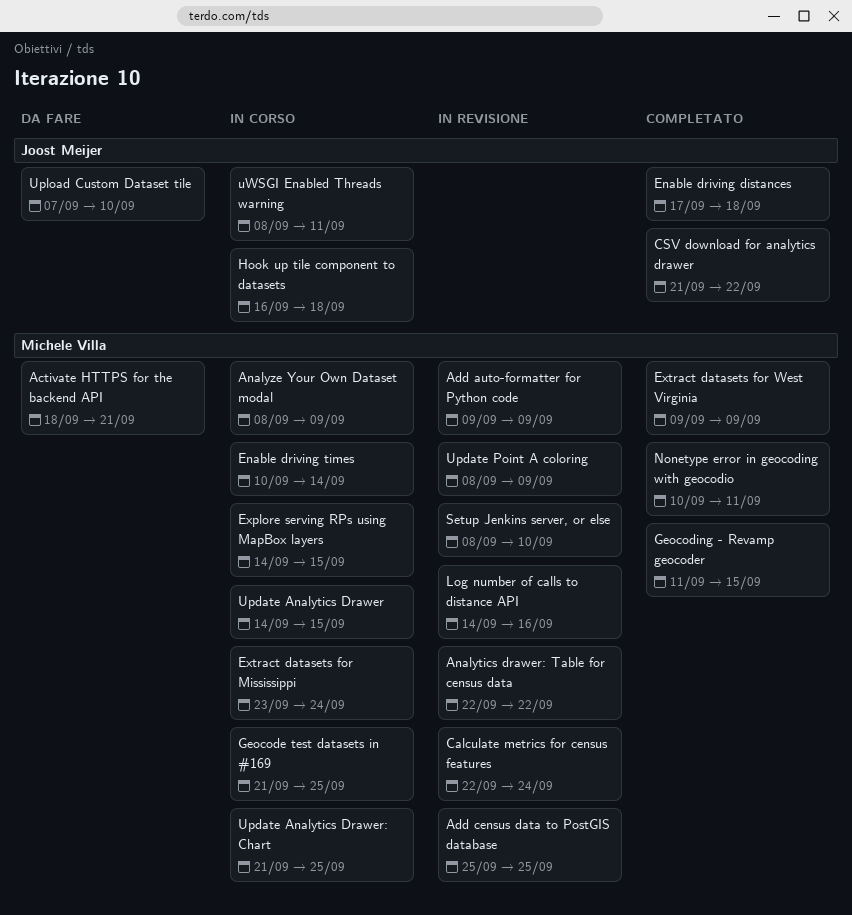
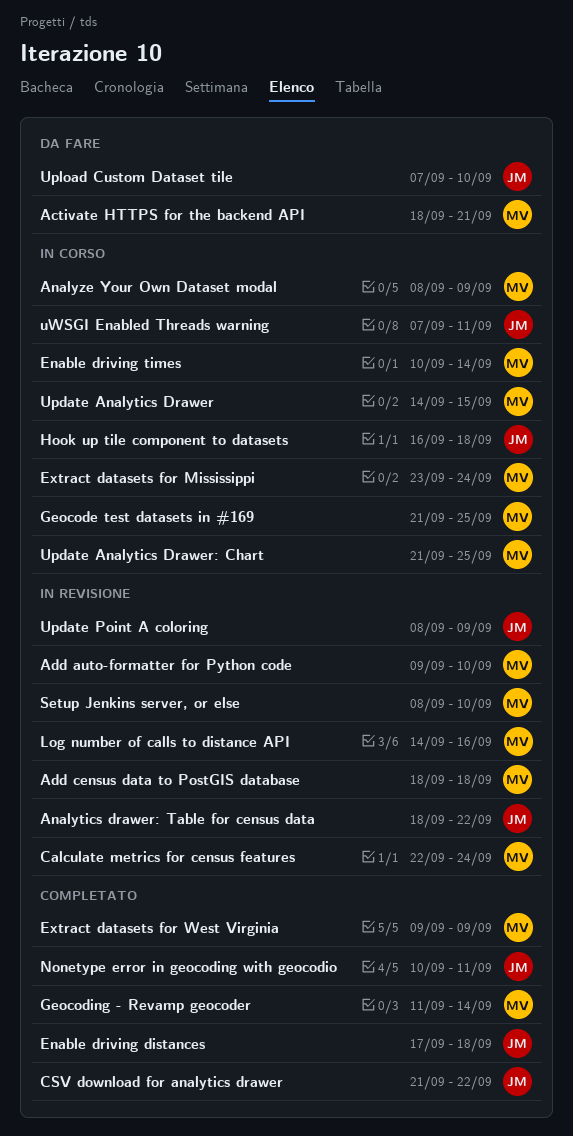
Add auto-formatter for Python code, due: Sep 9 -> Sep 10
Add census data to PostGIS database, start: Sep 25 -> Sep 18
Add census data to PostGIS database, due: Sep 25 -> Sep 18
Analytics drawer: Table for census data, owner: Michele Villa -> Joost Meijer
Analytics drawer: Table for census data, start: Sep 22 -> Sep 18
Explore serving RPs using MapBox layers: present -> none
Geocoding - Revamp geocoder, due: Sep 15 -> Sep 14
Nonetype error in geocoding with geocodio, owner: Michele Villa -> Joost Meijer
Update Point A coloring, owner: Michele Villa -> Joost Meijer
uWSGI Enabled Threads warning, start: Sep 8 -> Sep 7

